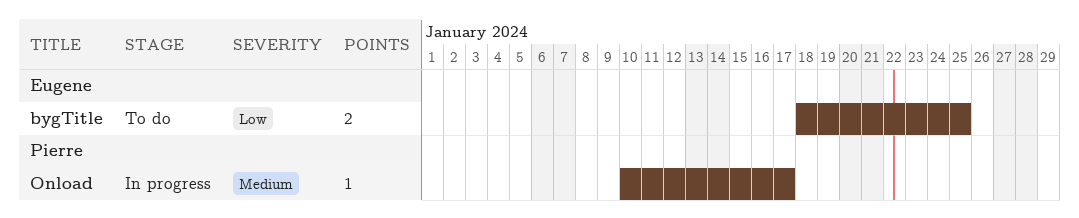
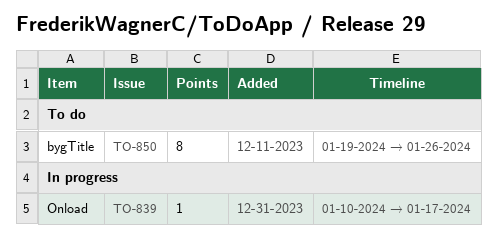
bygTitle, estimate: 2 -> 8
bygTitle, start: Jan 18 -> Jan 19
bygTitle, due: Jan 25 -> Jan 26

